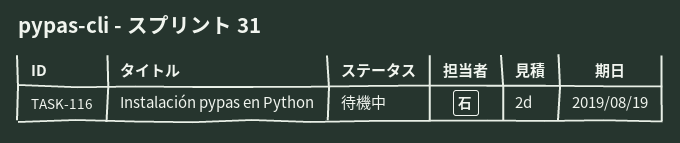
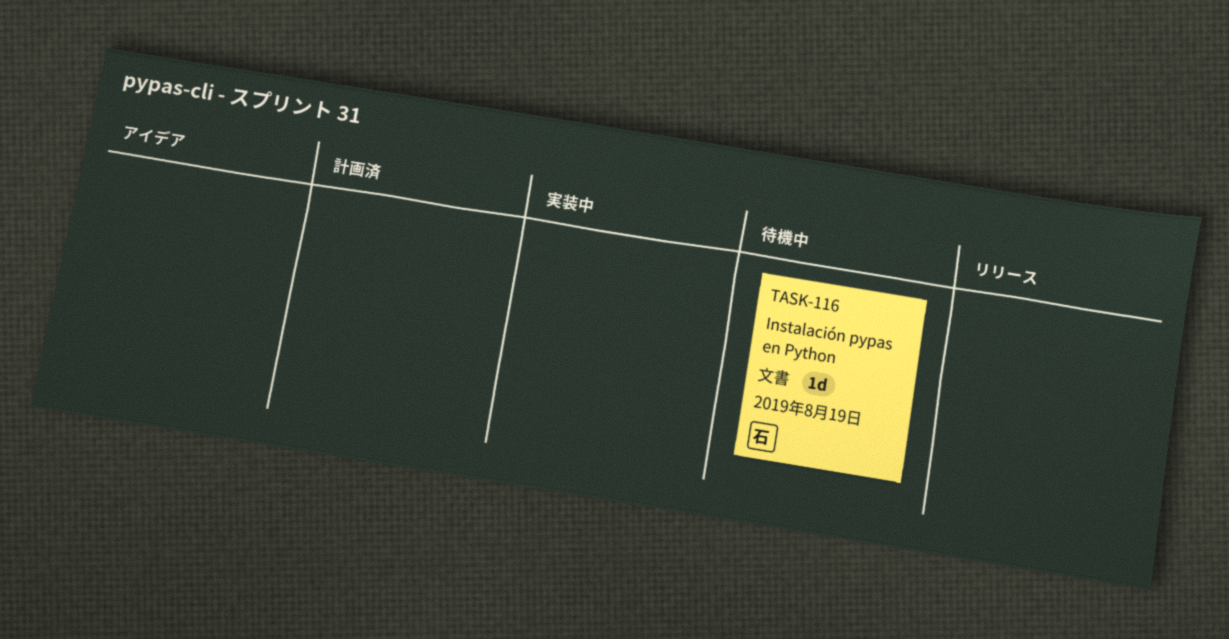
TASK-116, estimate: 2d -> 1d

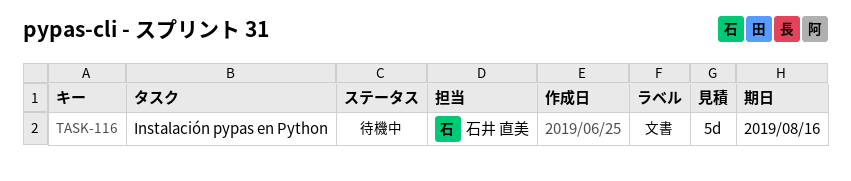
TASK-116, estimate: 1d -> 5d
TASK-116, due: Aug 19 -> Aug 16

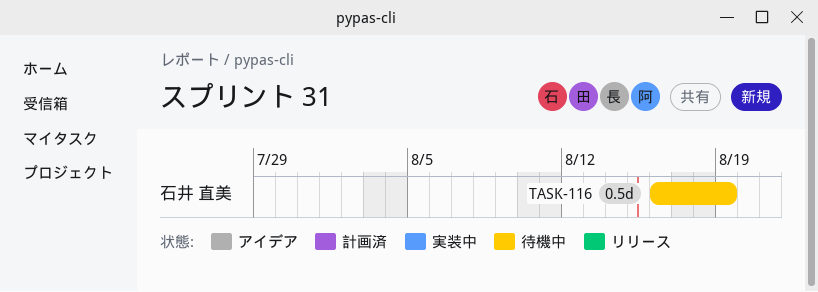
TASK-116, estimate: 5d -> 0.5d
TASK-116, due: Aug 16 -> Aug 19

